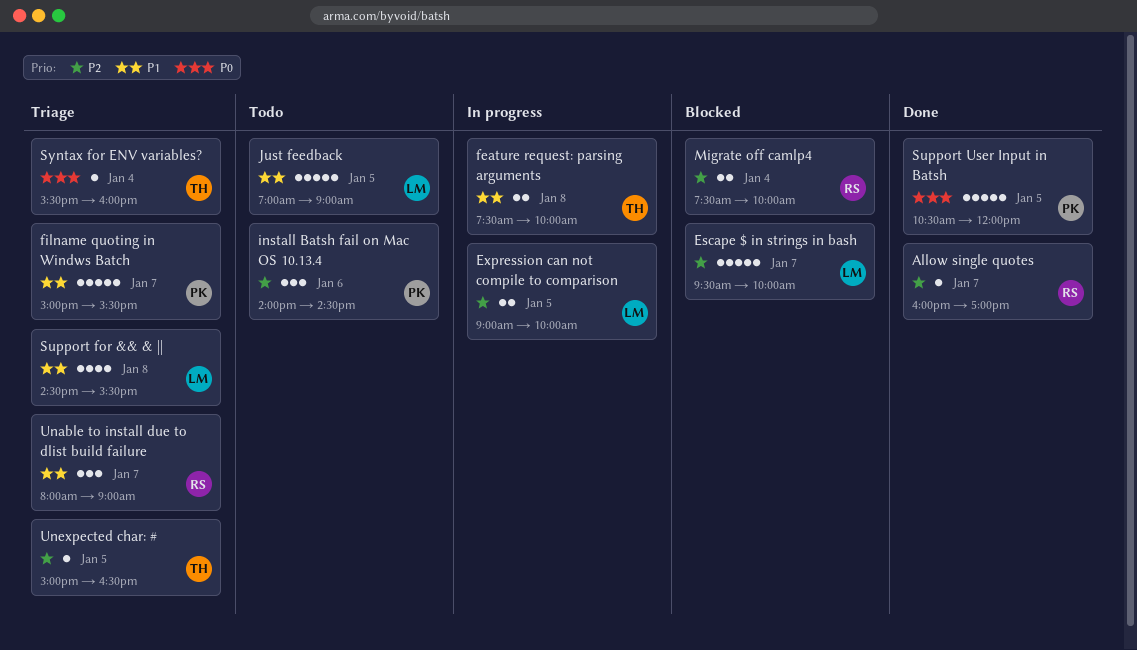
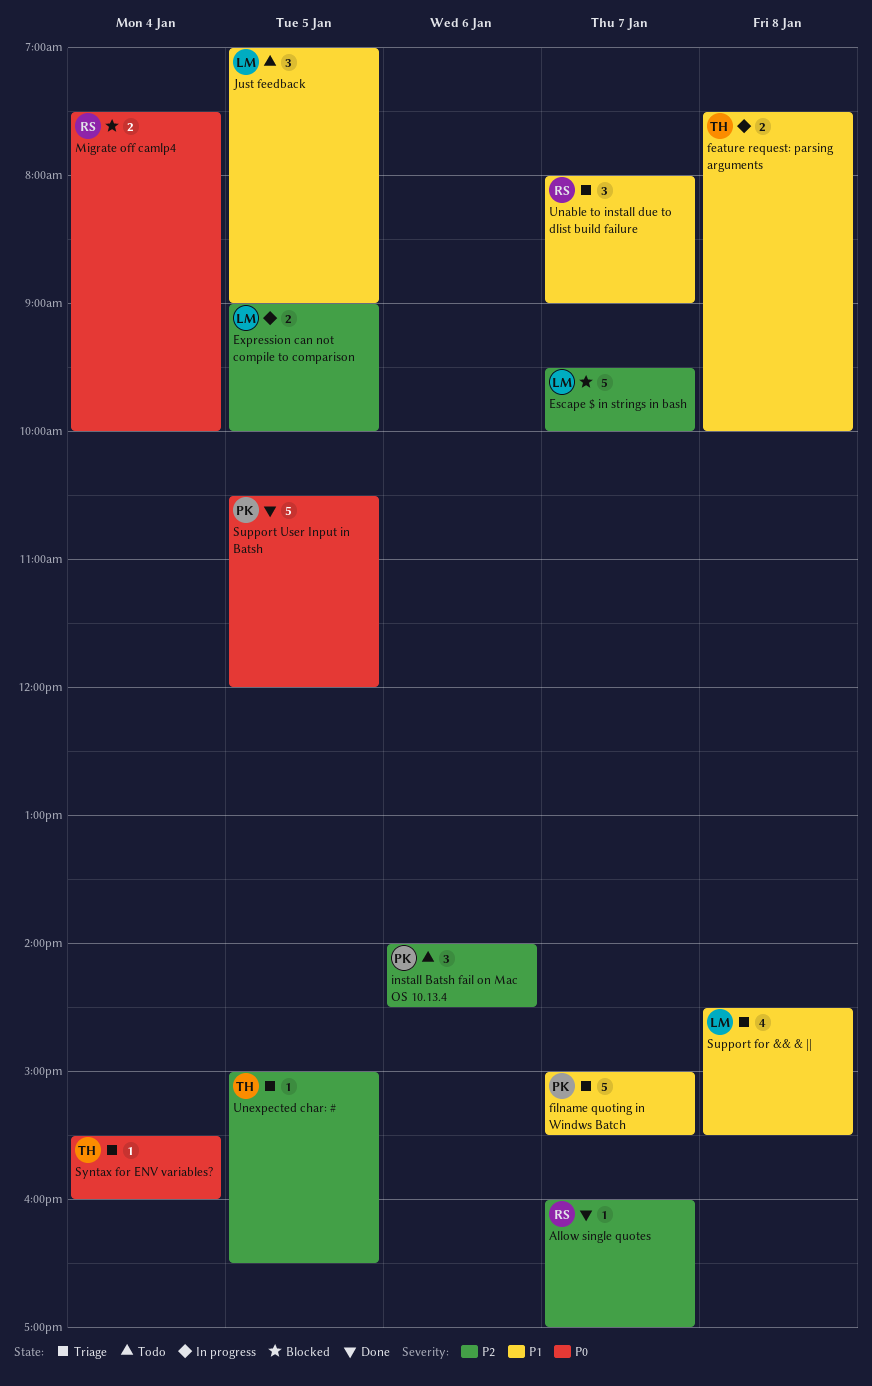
Just feedback, estimate: 5 -> 3
Migrate off camlp4, priority: P2 -> P0

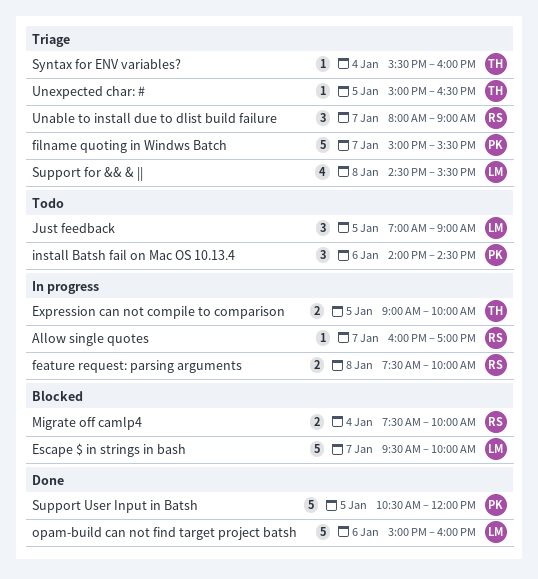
Allow single quotes, status: Done -> In progress
Expression can not compile to comparison, owner: LM -> TH
feature request: parsing arguments, owner: TH -> RS
opam-build can not find target project batsh: none -> present

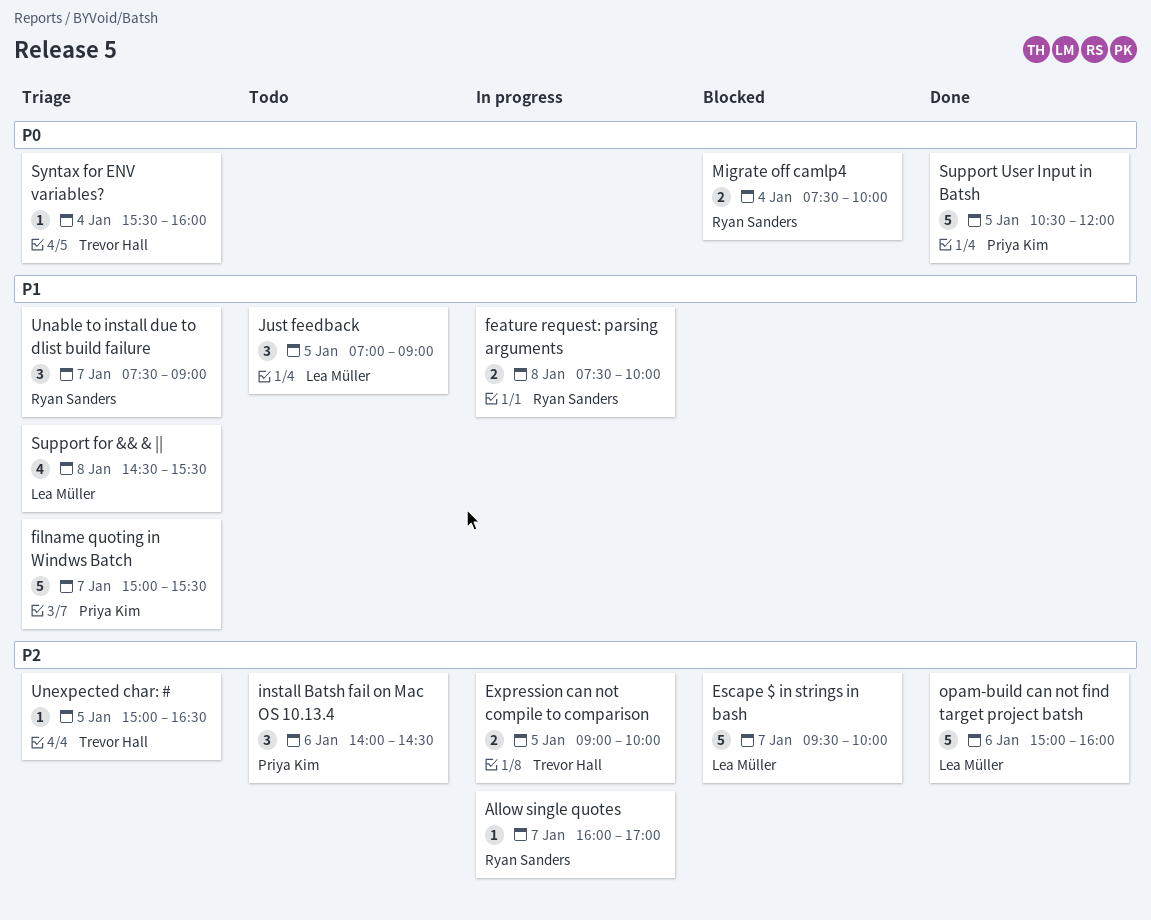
Unable to install due to dlist build failure, begins: 08:00 -> 07:30

